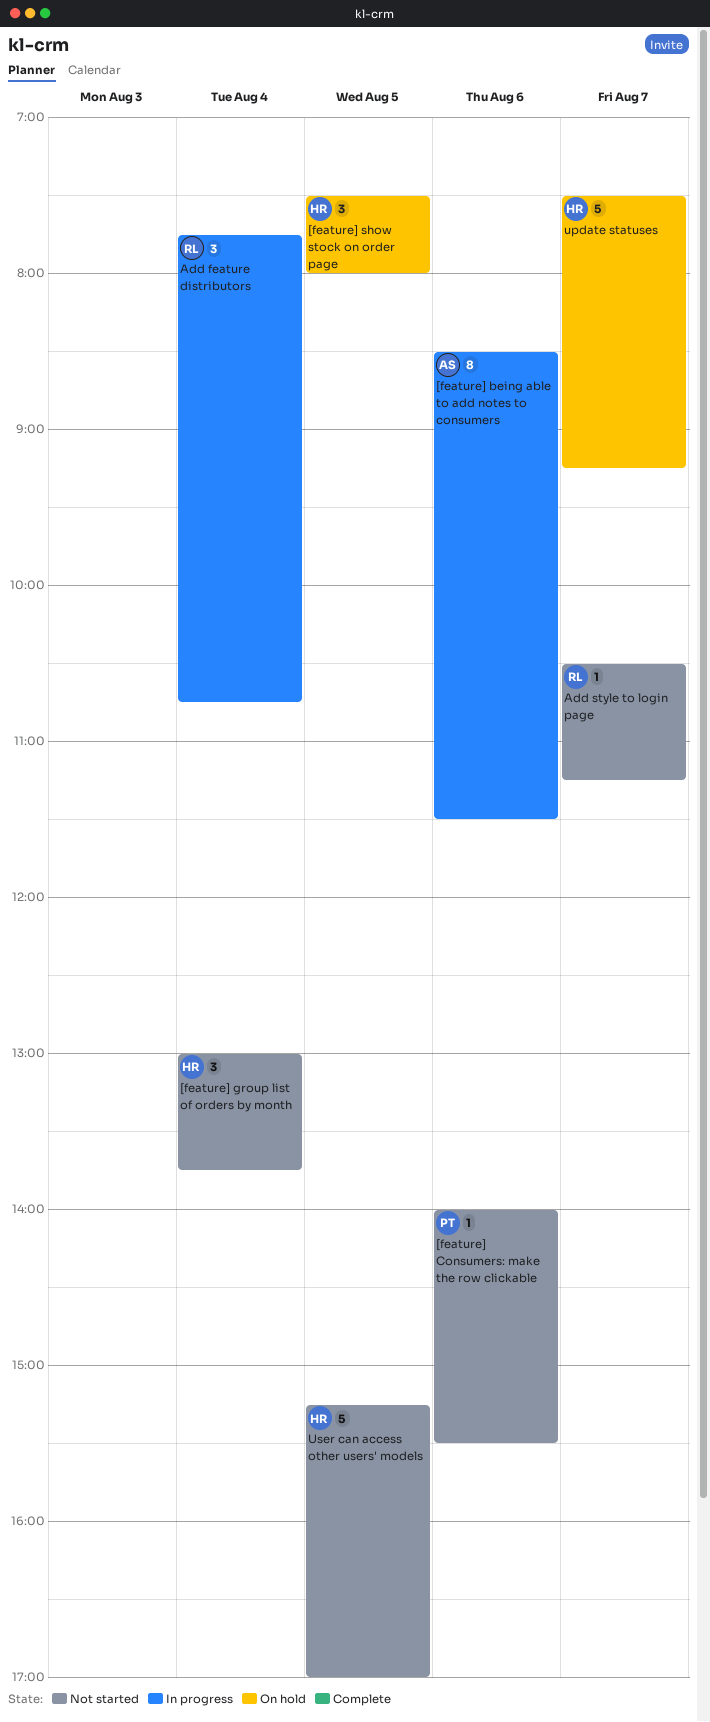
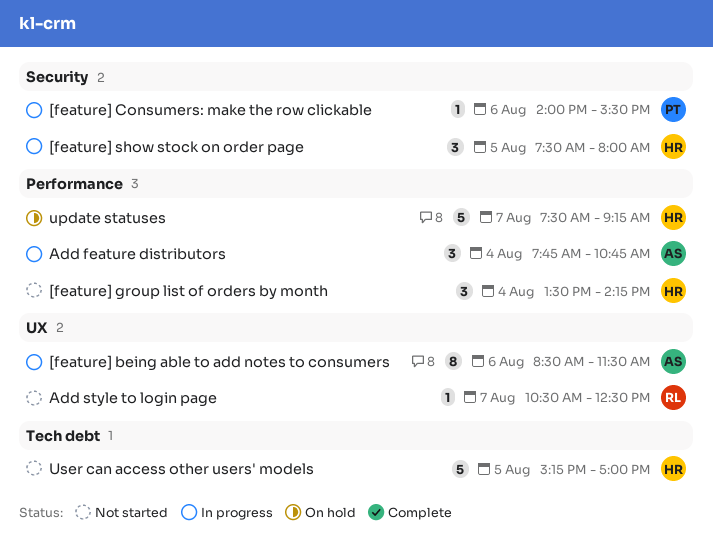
[feature] Consumers: make the row clickable, status: Not started -> In progress
[feature] group list of orders by month, begins: 13:00 -> 13:30
[feature] group list of orders by month, ends: 13:45 -> 14:15
[feature] show stock on order page, status: On hold -> In progress
Add feature distributors, owner: RL -> AS
Add style to login page, ends: 11:15 -> 12:30

